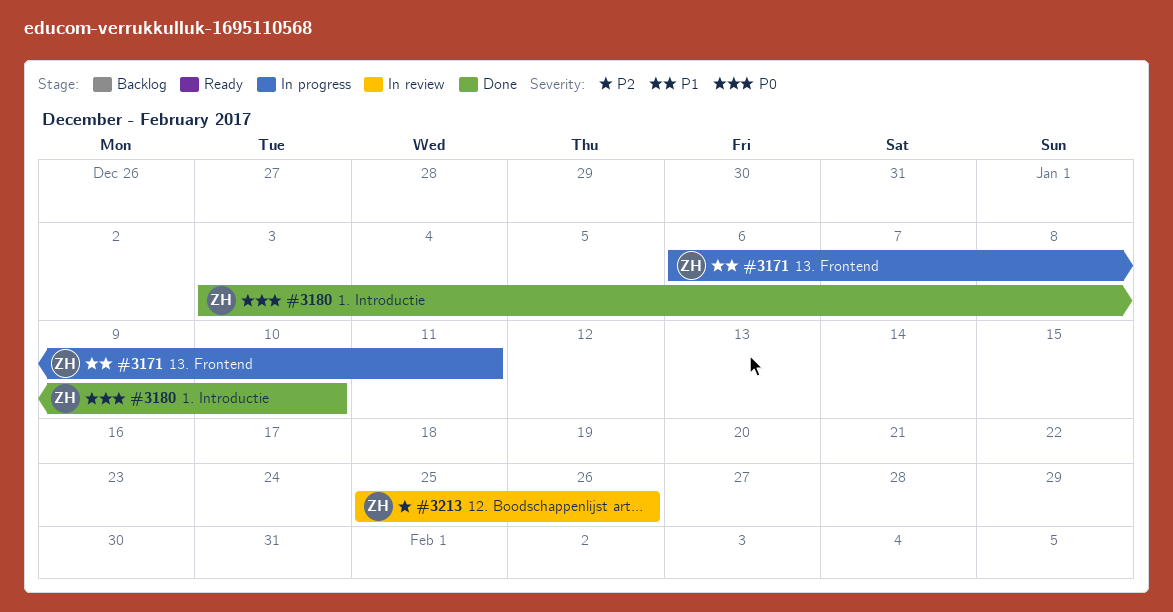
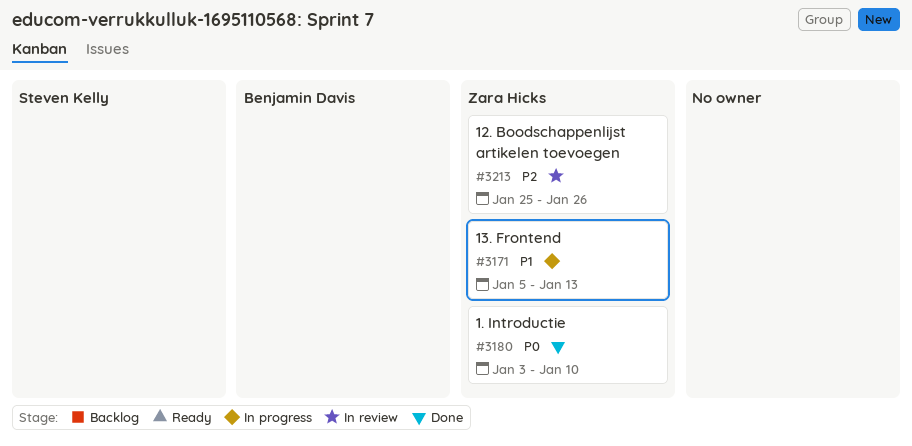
#3171, start: Jan 6 -> Jan 5
#3171, due: Jan 11 -> Jan 13

